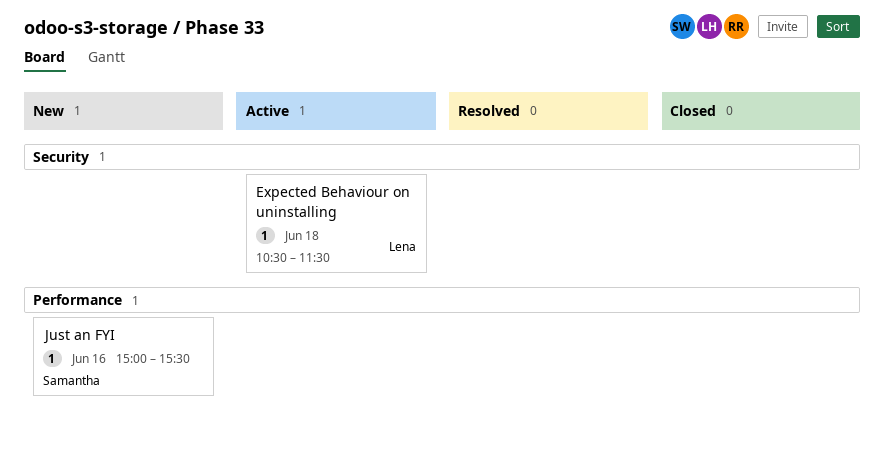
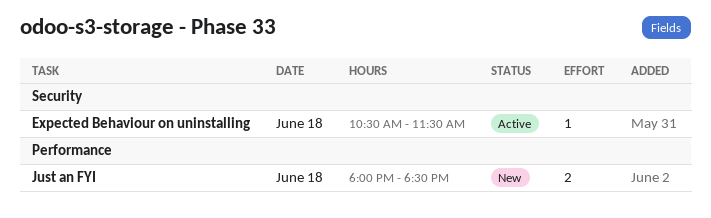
Just an FYI, estimate: 1 -> 2
Just an FYI, day: Jun 16 -> Jun 18
Just an FYI, begins: 15:00 -> 18:00
Just an FYI, ends: 15:30 -> 18:30

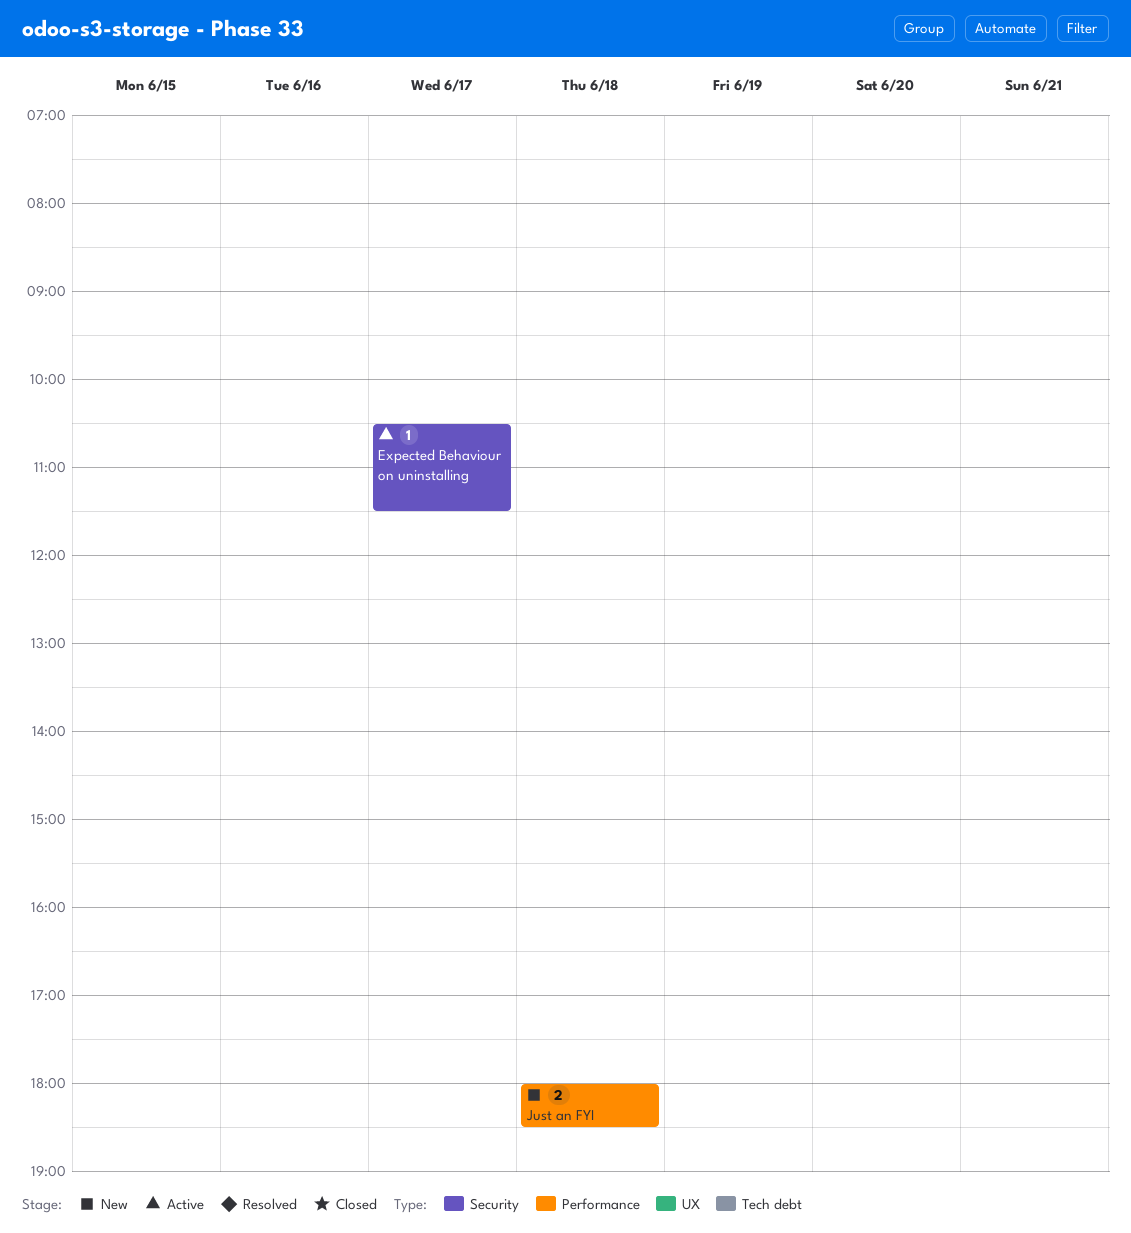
Expected Behaviour on uninstalling, day: Jun 18 -> Jun 17

